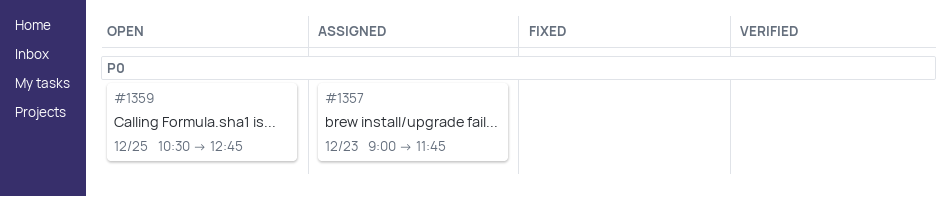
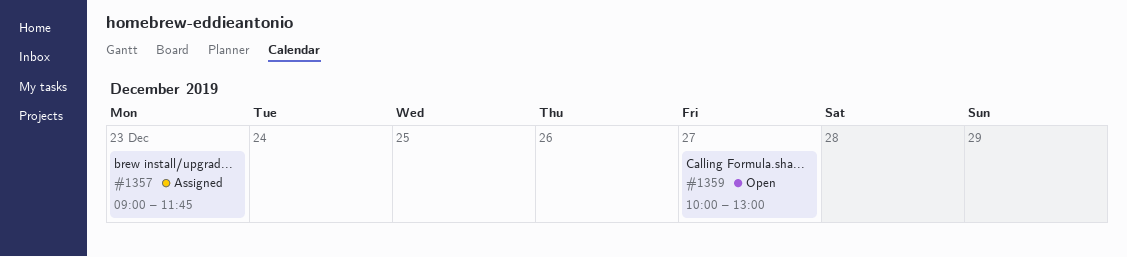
#1359, day: Dec 25 -> Dec 27
#1359, begins: 10:30 -> 10:00
#1359, ends: 12:45 -> 13:00

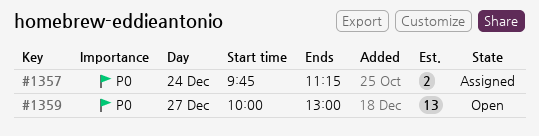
#1357, day: Dec 23 -> Dec 24
#1357, begins: 09:00 -> 09:45
#1357, ends: 11:45 -> 11:15

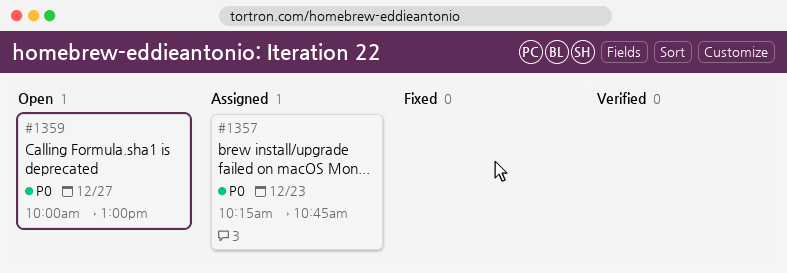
#1357, day: Dec 24 -> Dec 23
#1357, begins: 09:45 -> 10:15
#1357, ends: 11:15 -> 10:45

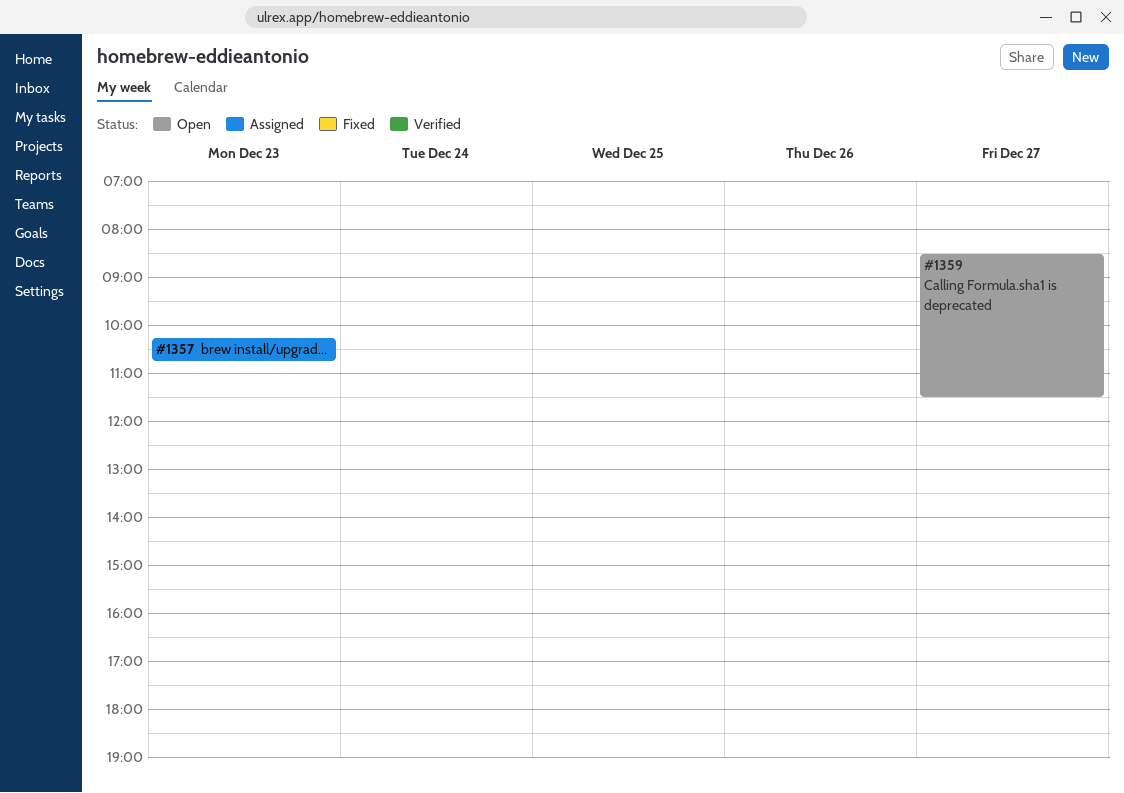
#1359, begins: 10:00 -> 08:30
#1359, ends: 13:00 -> 11:30

